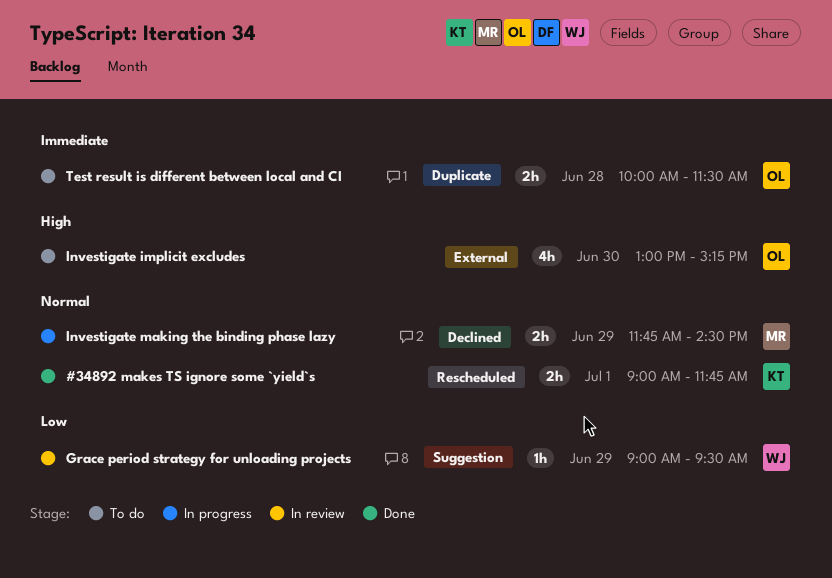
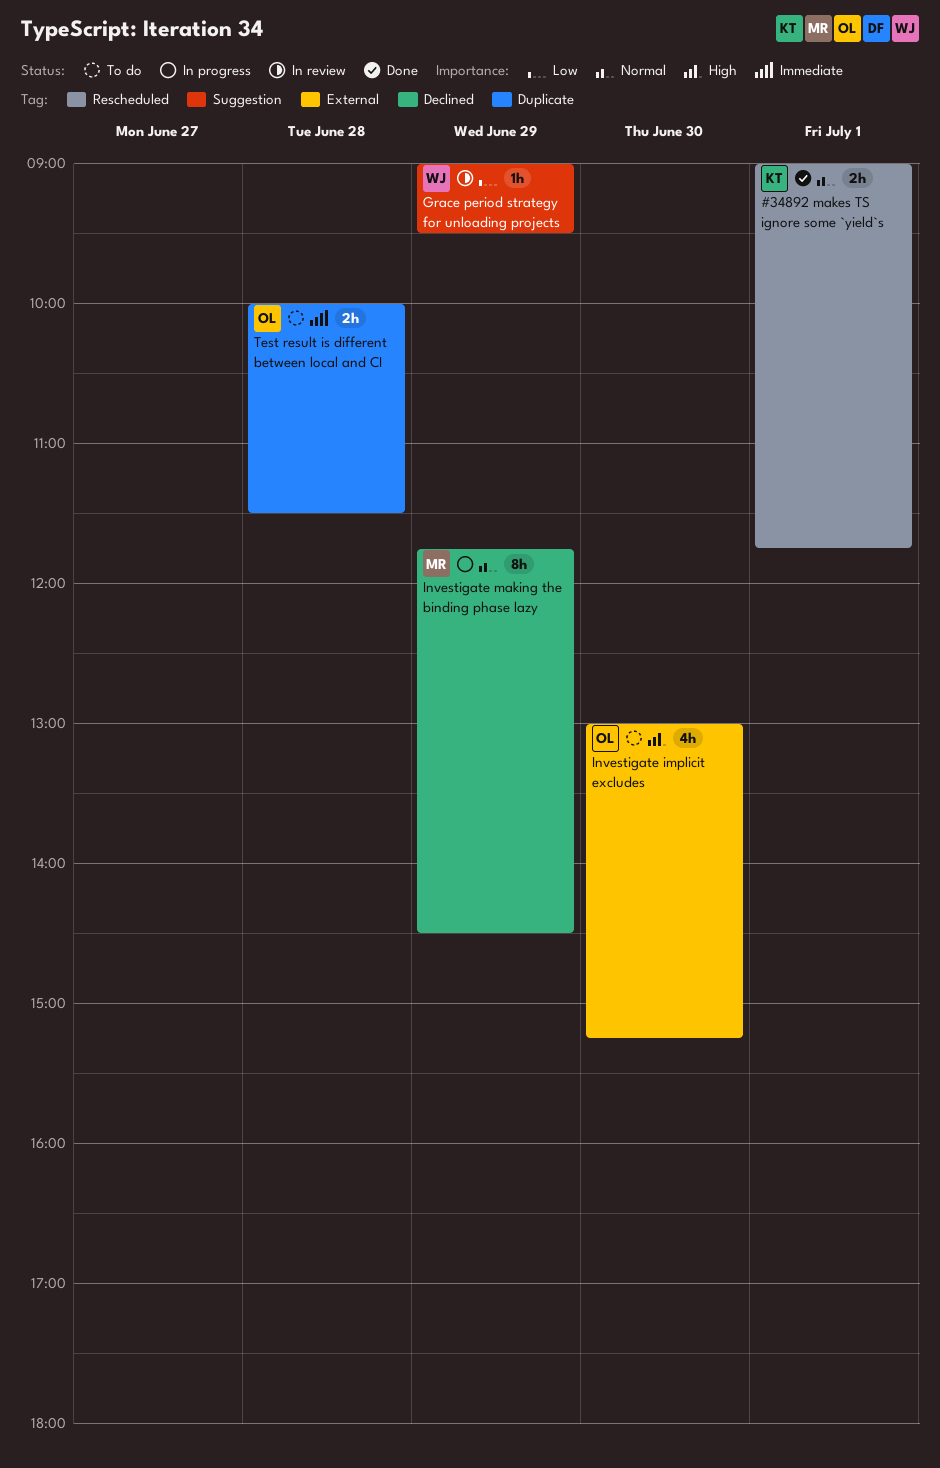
Investigate making the binding phase lazy, estimate: 2h -> 8h

